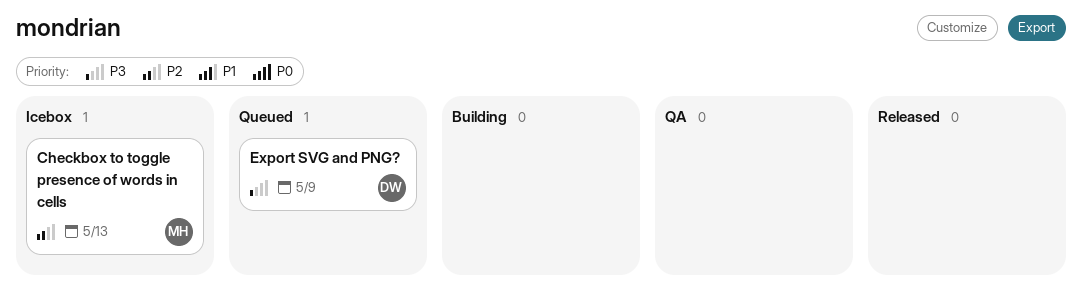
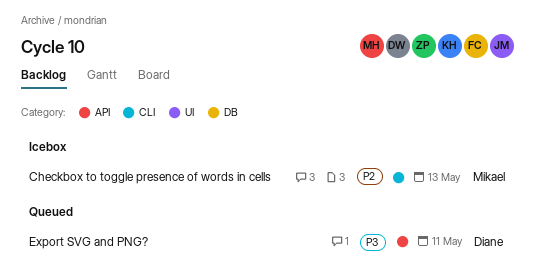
Export SVG and PNG?, due: May 9 -> May 11

